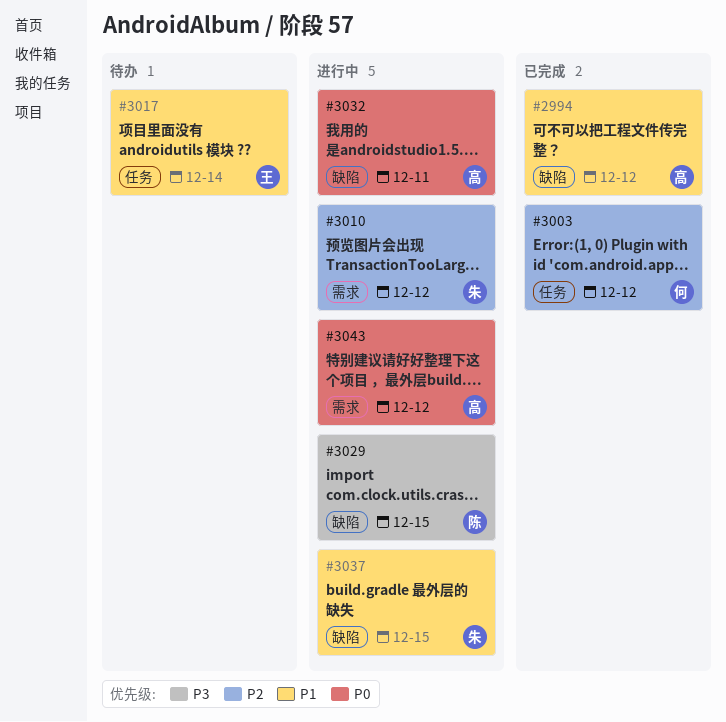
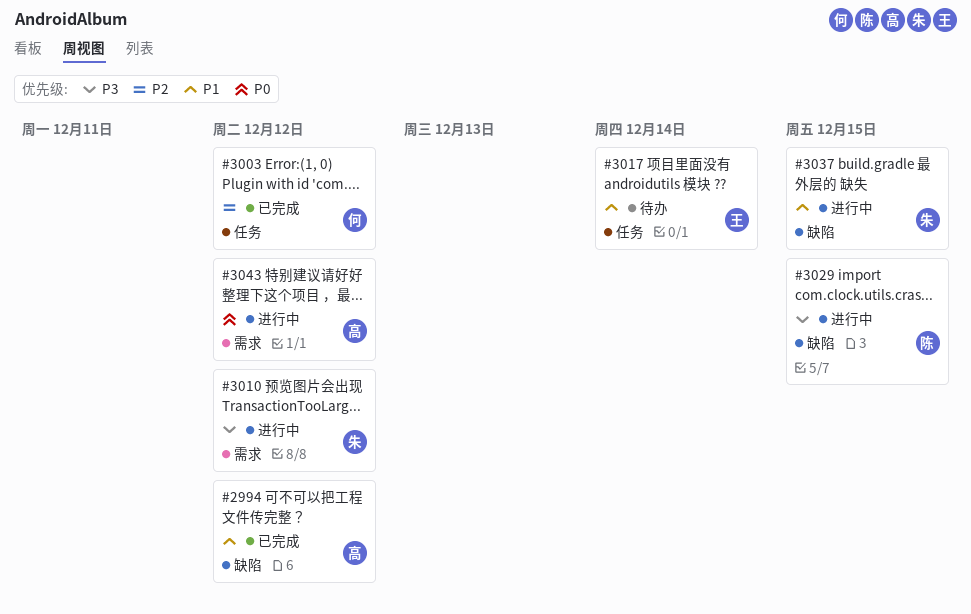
#3010, priority: P2 -> P3
#3032: present -> none

